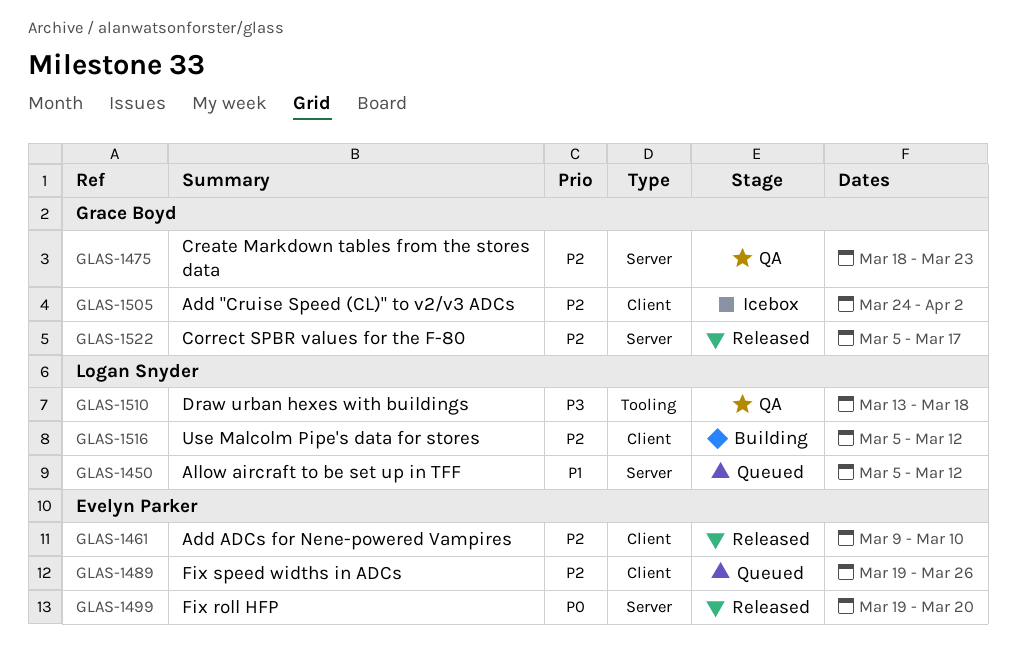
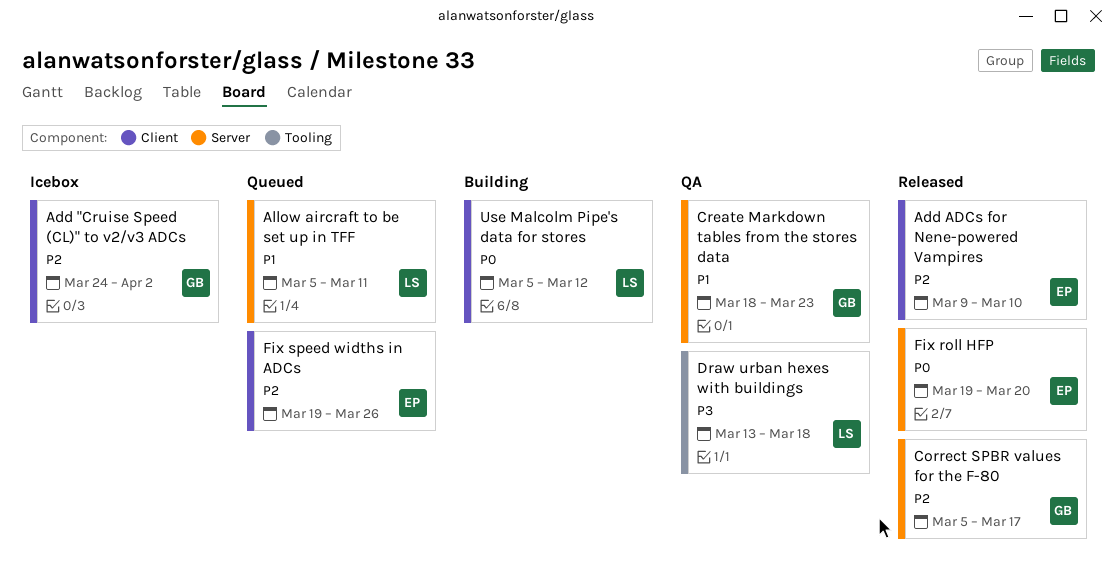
Allow aircraft to be set up in TFF, due: Mar 12 -> Mar 11
Create Markdown tables from the stores data, priority: P2 -> P1
Use Malcolm Pipe's data for stores, priority: P2 -> P0

